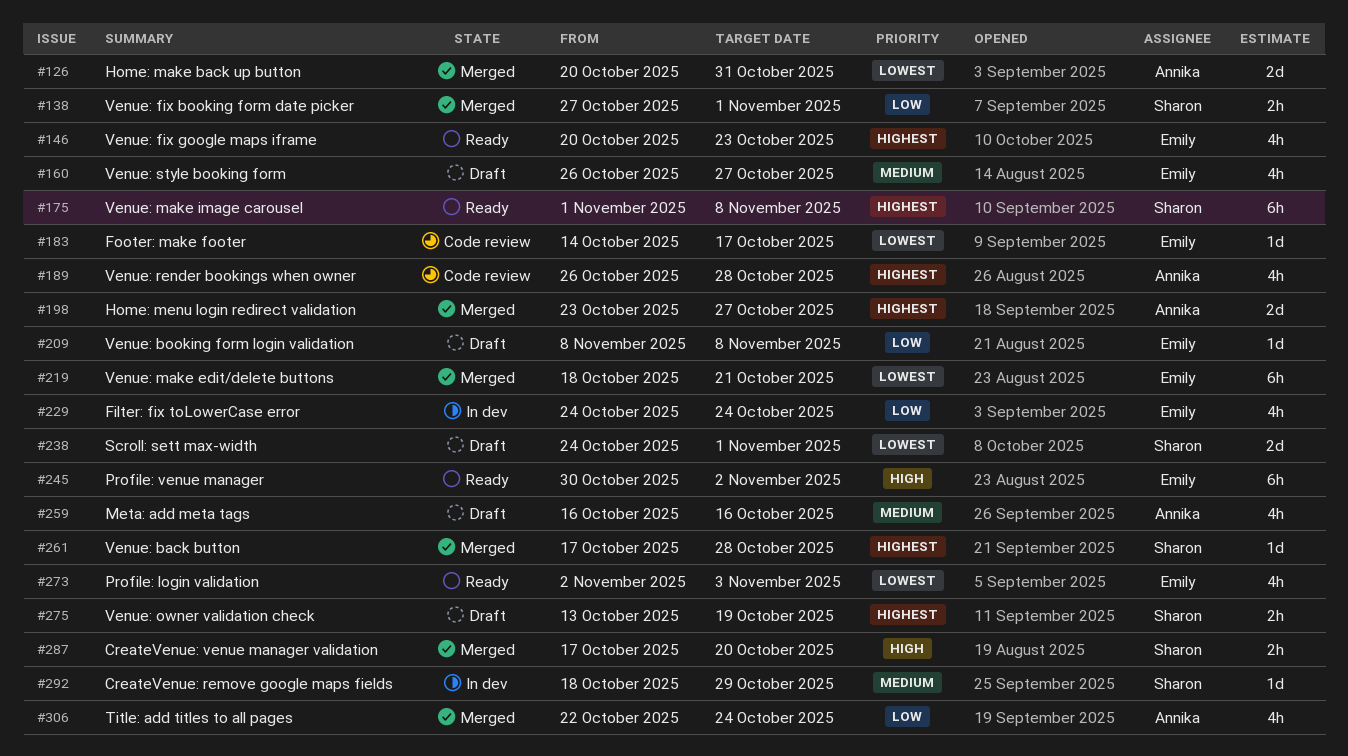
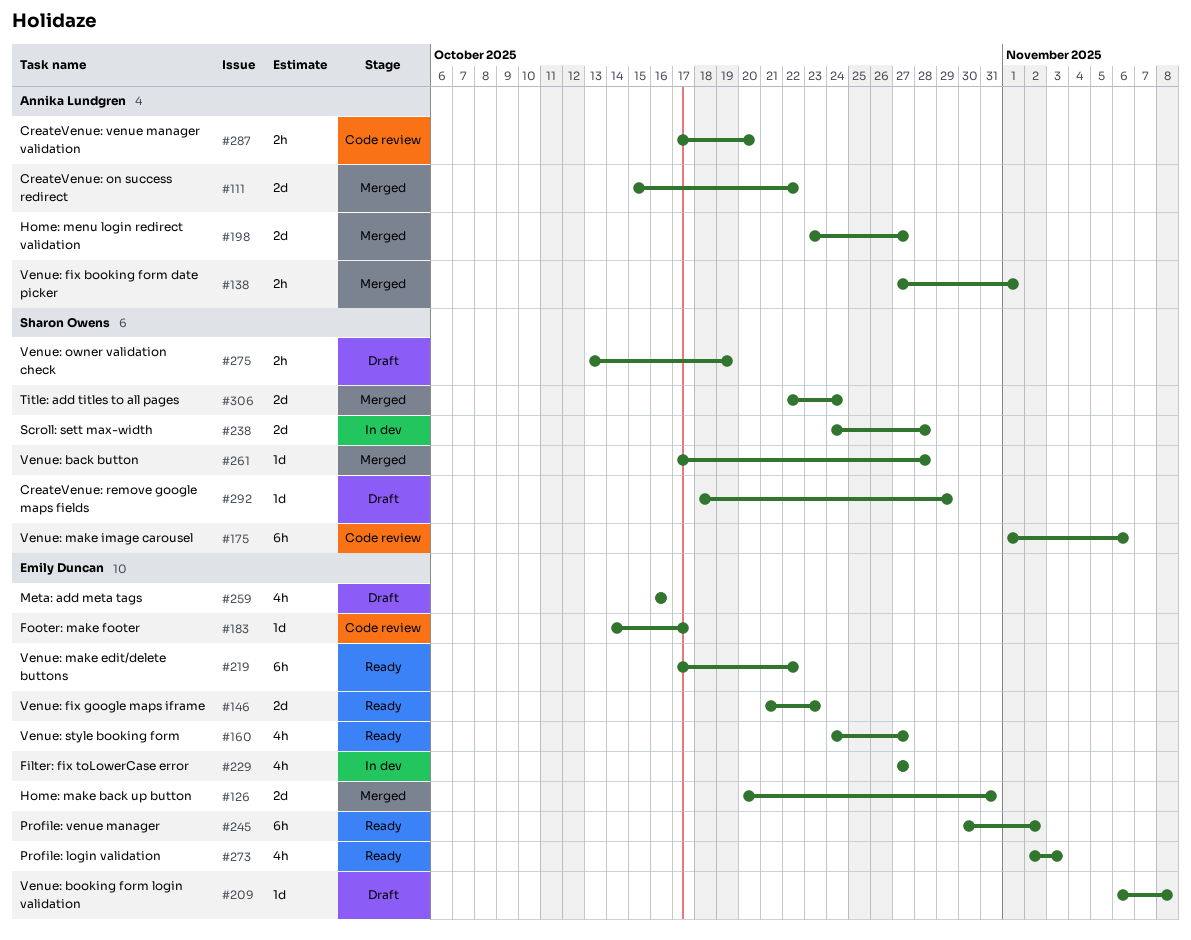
#111: none -> present
#126, owner: Annika Lundgren -> Emily Duncan
#138, owner: Sharon Owens -> Annika Lundgren
#146, estimate: 4h -> 2d
#146, start: Oct 20 -> Oct 21
#160, status: Draft -> Ready
#160, start: Oct 26 -> Oct 24
#175, status: Ready -> Code review
#175, due: Nov 8 -> Nov 6
#189: present -> none
#209, start: Nov 8 -> Nov 6
#219, status: Merged -> Ready
#219, start: Oct 18 -> Oct 17
#219, due: Oct 21 -> Oct 22
#229, start: Oct 24 -> Oct 27
#229, due: Oct 24 -> Oct 27
#238, status: Draft -> In dev
#238, due: Nov 1 -> Oct 28
#259, owner: Annika Lundgren -> Emily Duncan
#287, status: Merged -> Code review
#287, owner: Sharon Owens -> Annika Lundgren
#292, status: In dev -> Draft
#306, owner: Annika Lundgren -> Sharon Owens
#306, estimate: 4h -> 2d

